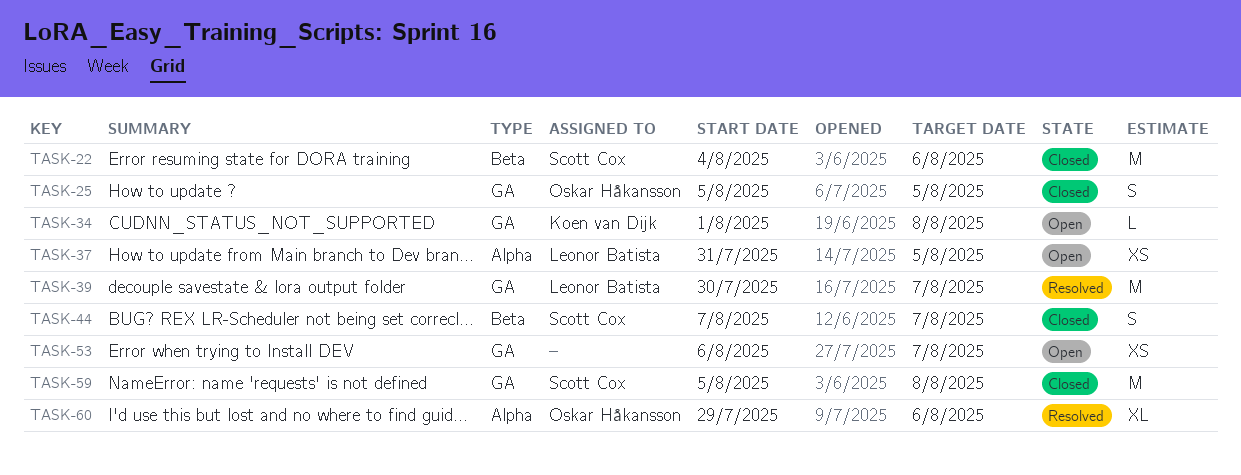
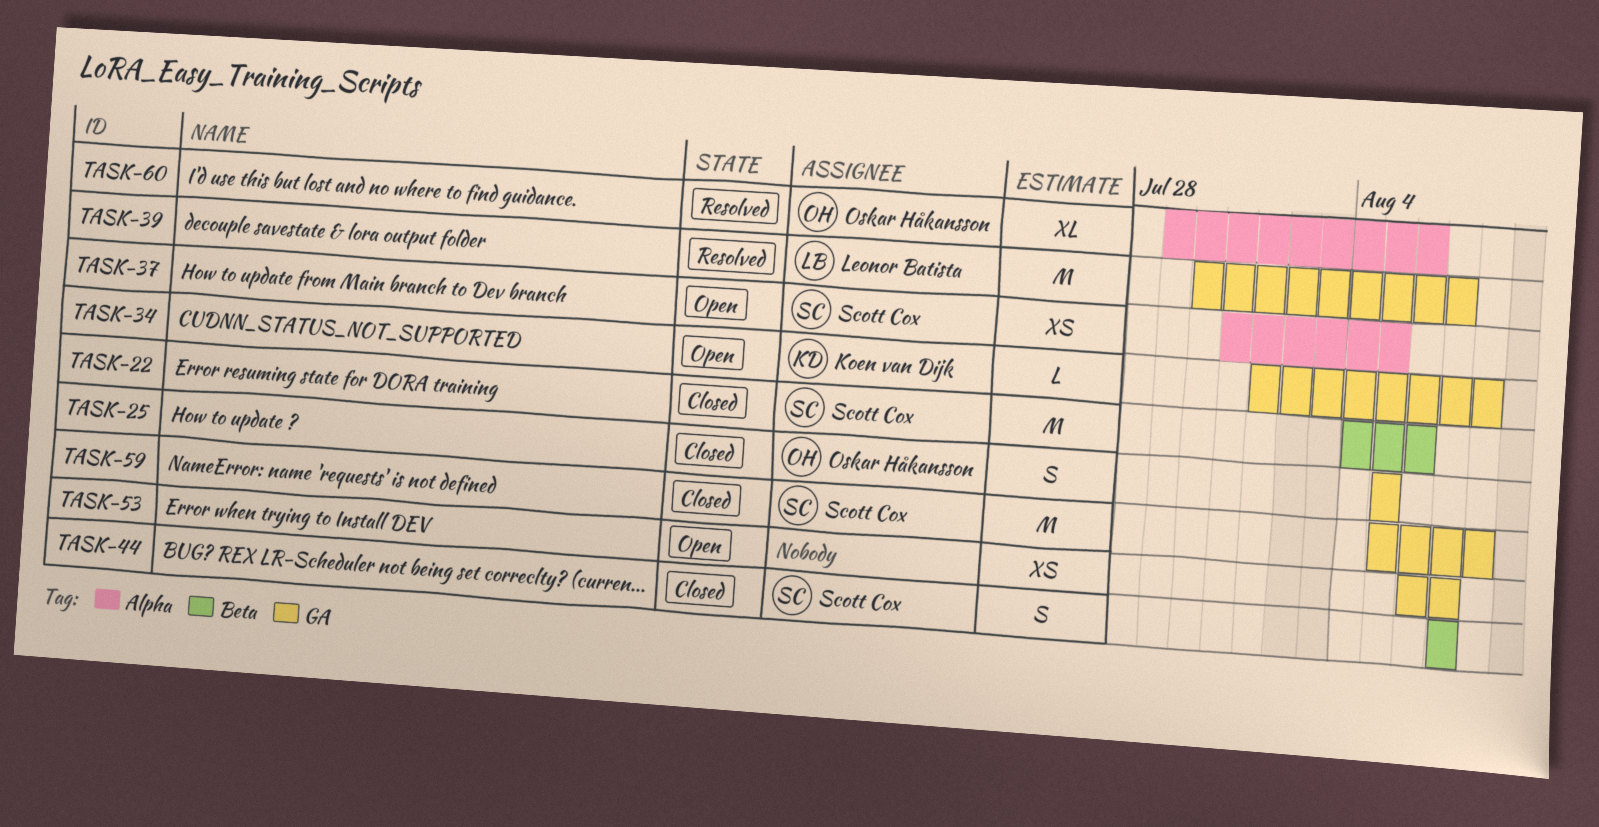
TASK-37, owner: Leonor Batista -> Scott Cox

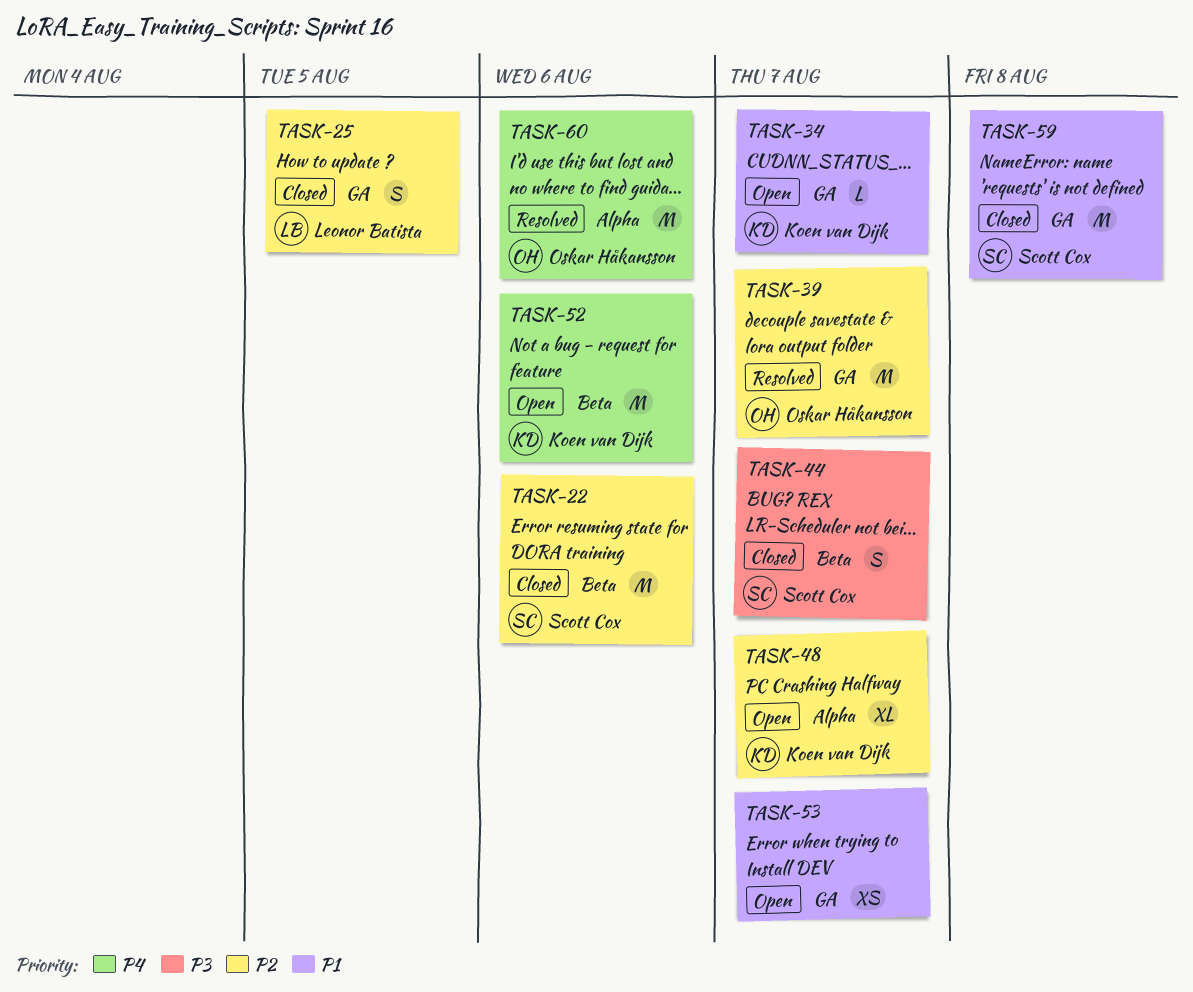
TASK-25, owner: Oskar Håkansson -> Leonor Batista
TASK-34, due: Aug 8 -> Aug 7
TASK-37: present -> none
TASK-39, owner: Leonor Batista -> Oskar Håkansson
TASK-48: none -> present
TASK-52: none -> present
TASK-60, estimate: XL -> M

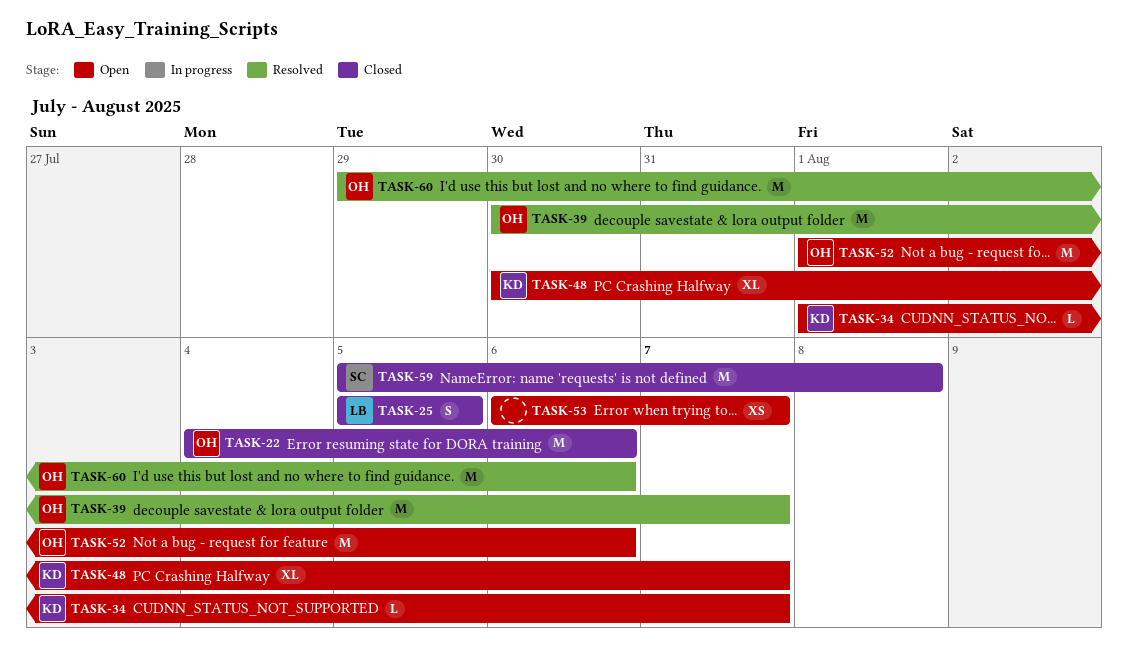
TASK-22, owner: Scott Cox -> Oskar Håkansson
TASK-44: present -> none
TASK-52, owner: Koen van Dijk -> Oskar Håkansson

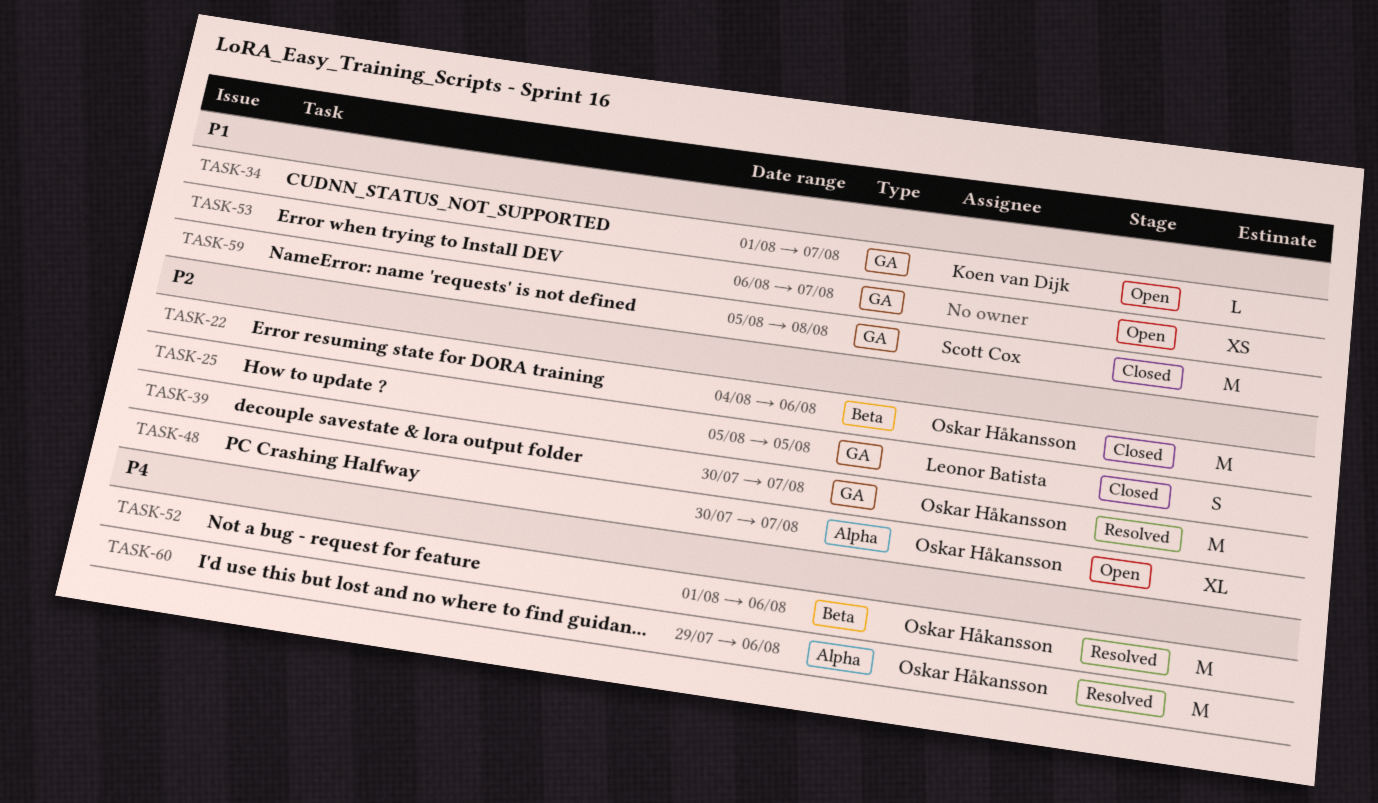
TASK-48, owner: Koen van Dijk -> Oskar Håkansson
TASK-52, status: Open -> Resolved

